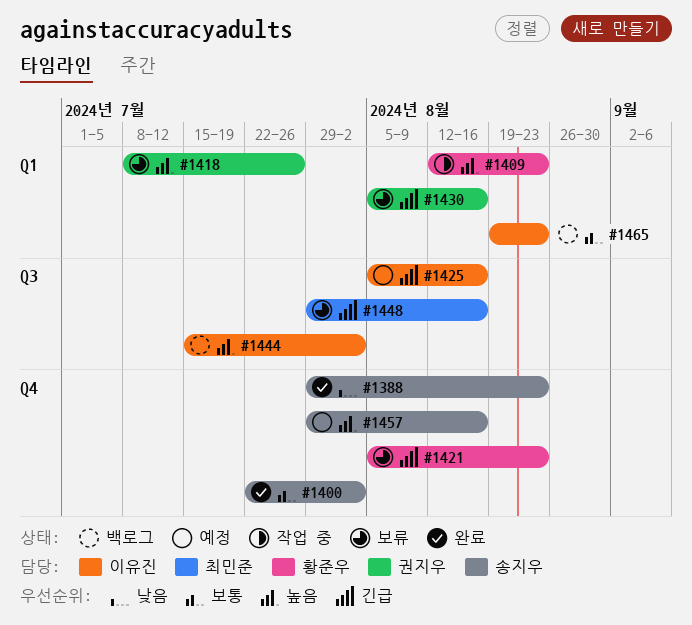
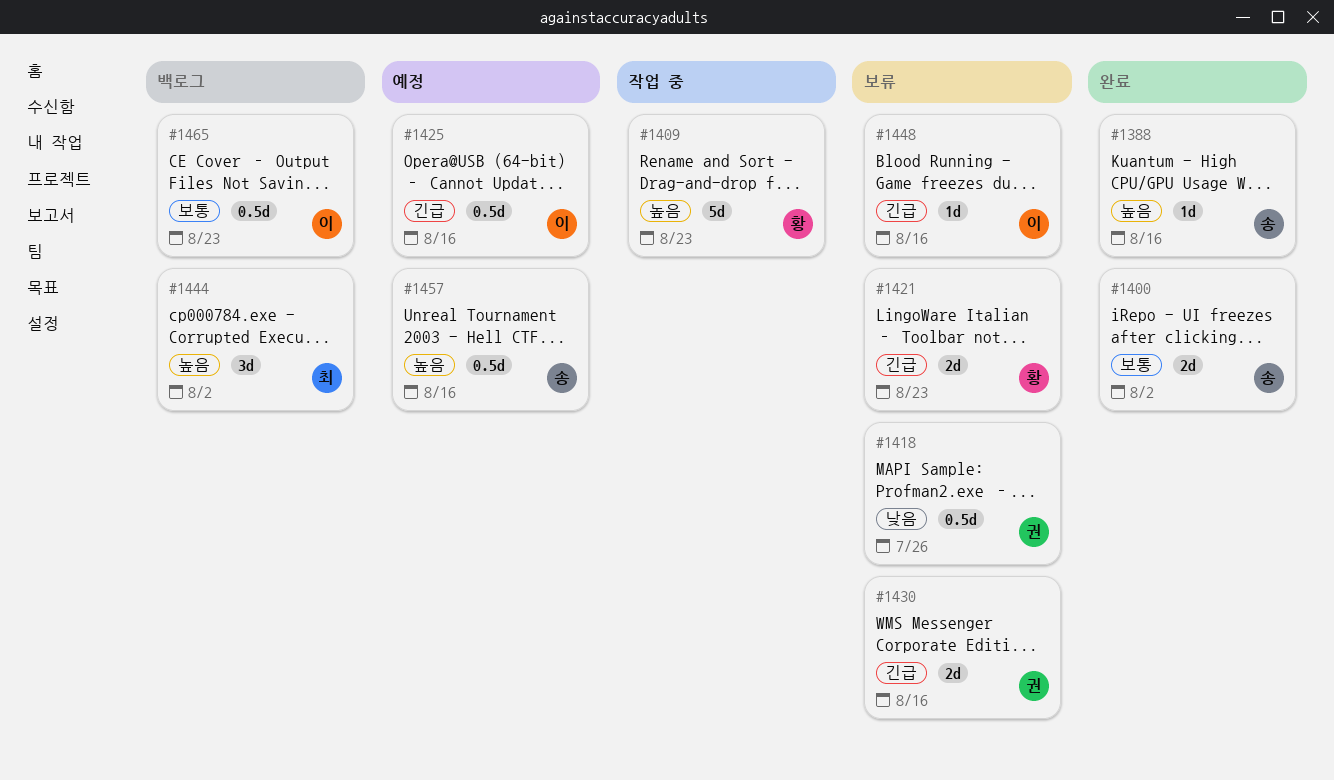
#1388, priority: 낮음 -> 높음
#1388, due: Aug 23 -> Aug 16
#1418, priority: 높음 -> 낮음
#1444, owner: 이유진 -> 최민준
#1448, owner: 최민준 -> 이유진

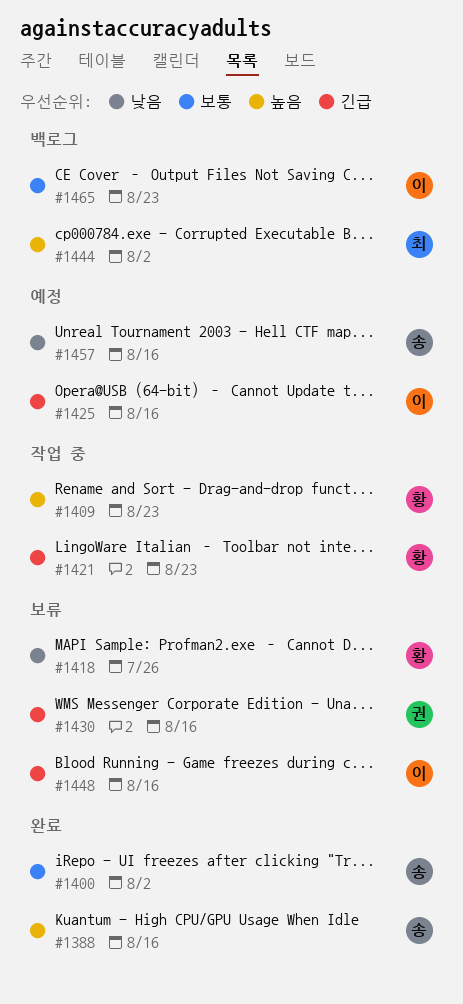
#1418, owner: 권 -> 황
#1421, status: 보류 -> 작업 중
#1457, priority: 높음 -> 낮음

